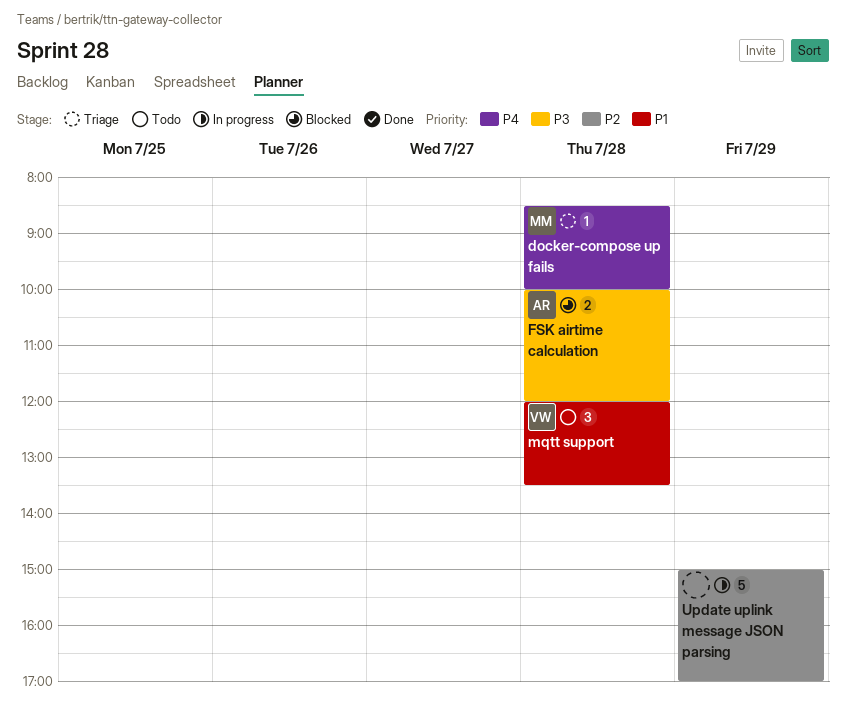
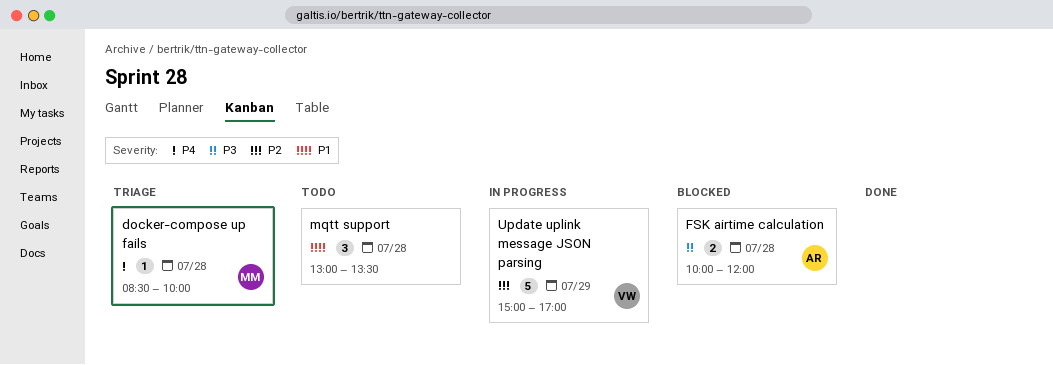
mqtt support, owner: VW -> none
mqtt support, begins: 12:00 -> 13:00
Update uplink message JSON parsing, owner: none -> VW

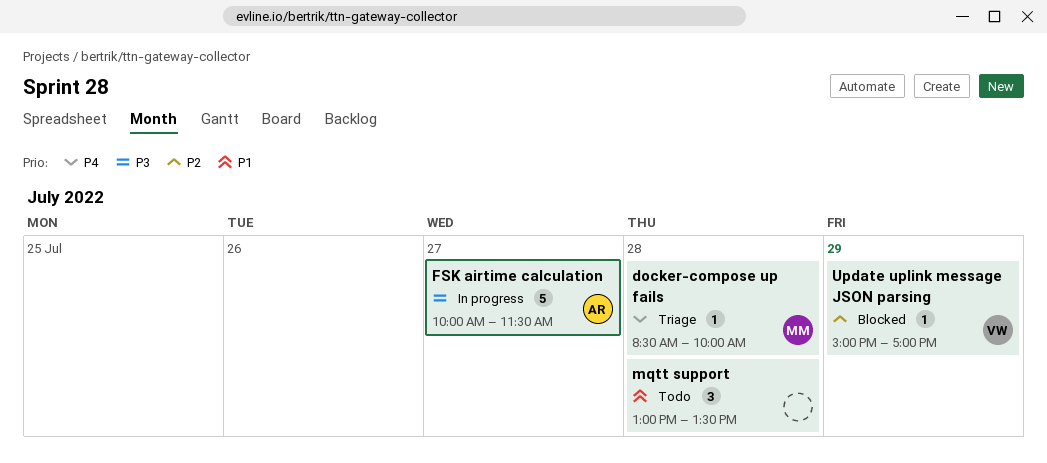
FSK airtime calculation, status: Blocked -> In progress
FSK airtime calculation, estimate: 2 -> 5
FSK airtime calculation, day: Jul 28 -> Jul 27
FSK airtime calculation, ends: 12:00 -> 11:30
Update uplink message JSON parsing, status: In progress -> Blocked
Update uplink message JSON parsing, estimate: 5 -> 1

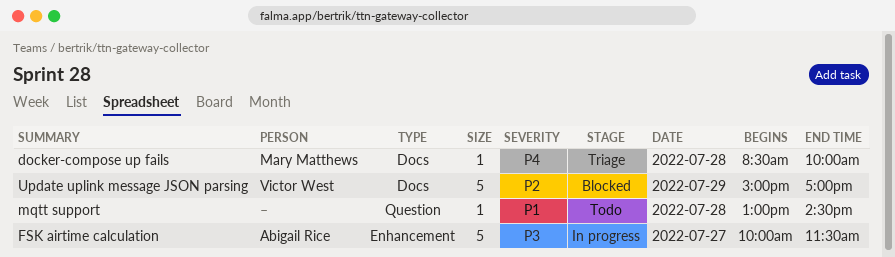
mqtt support, estimate: 3 -> 1
mqtt support, ends: 13:30 -> 14:30
Update uplink message JSON parsing, estimate: 1 -> 5

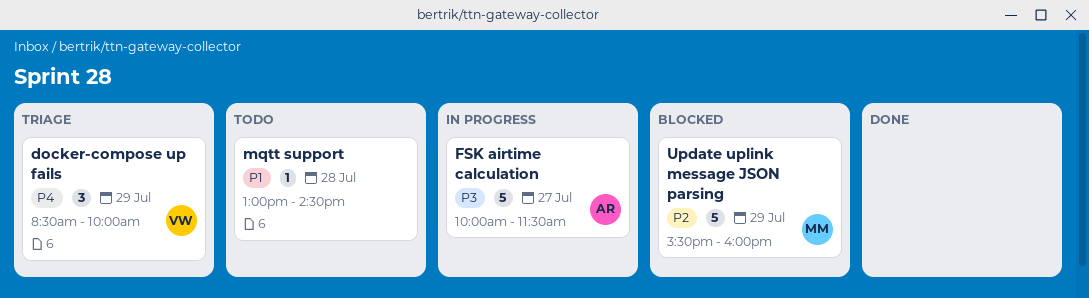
docker-compose up fails, owner: Mary Matthews -> Victor West
docker-compose up fails, estimate: 1 -> 3
docker-compose up fails, day: Jul 28 -> Jul 29
Update uplink message JSON parsing, owner: Victor West -> Mary Matthews
Update uplink message JSON parsing, begins: 15:00 -> 15:30
Update uplink message JSON parsing, ends: 17:00 -> 16:00

